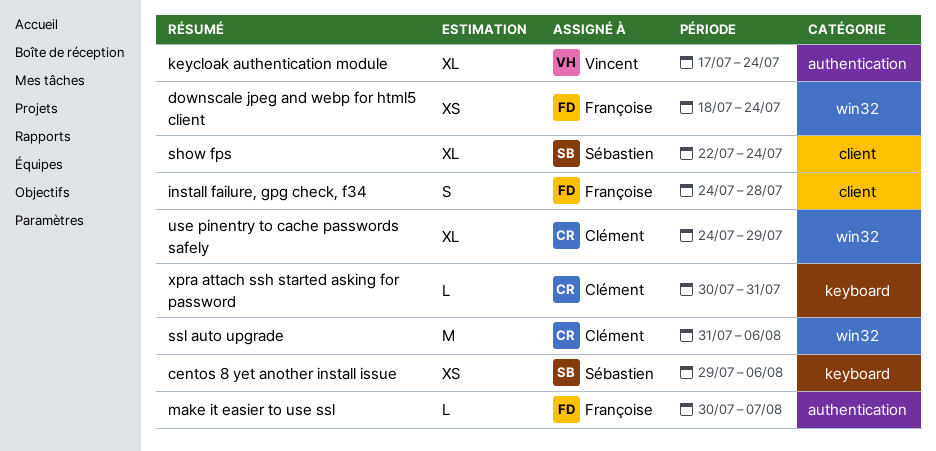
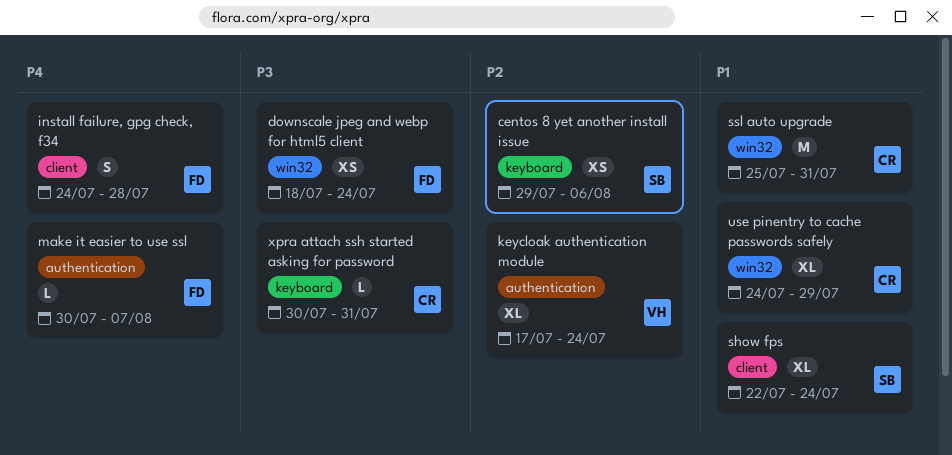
ssl auto upgrade, start: Jul 31 -> Jul 25
ssl auto upgrade, due: Aug 6 -> Jul 31

